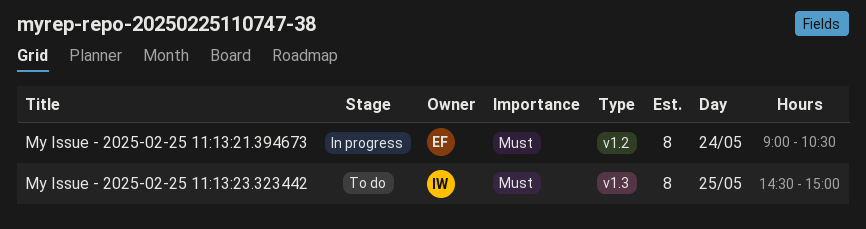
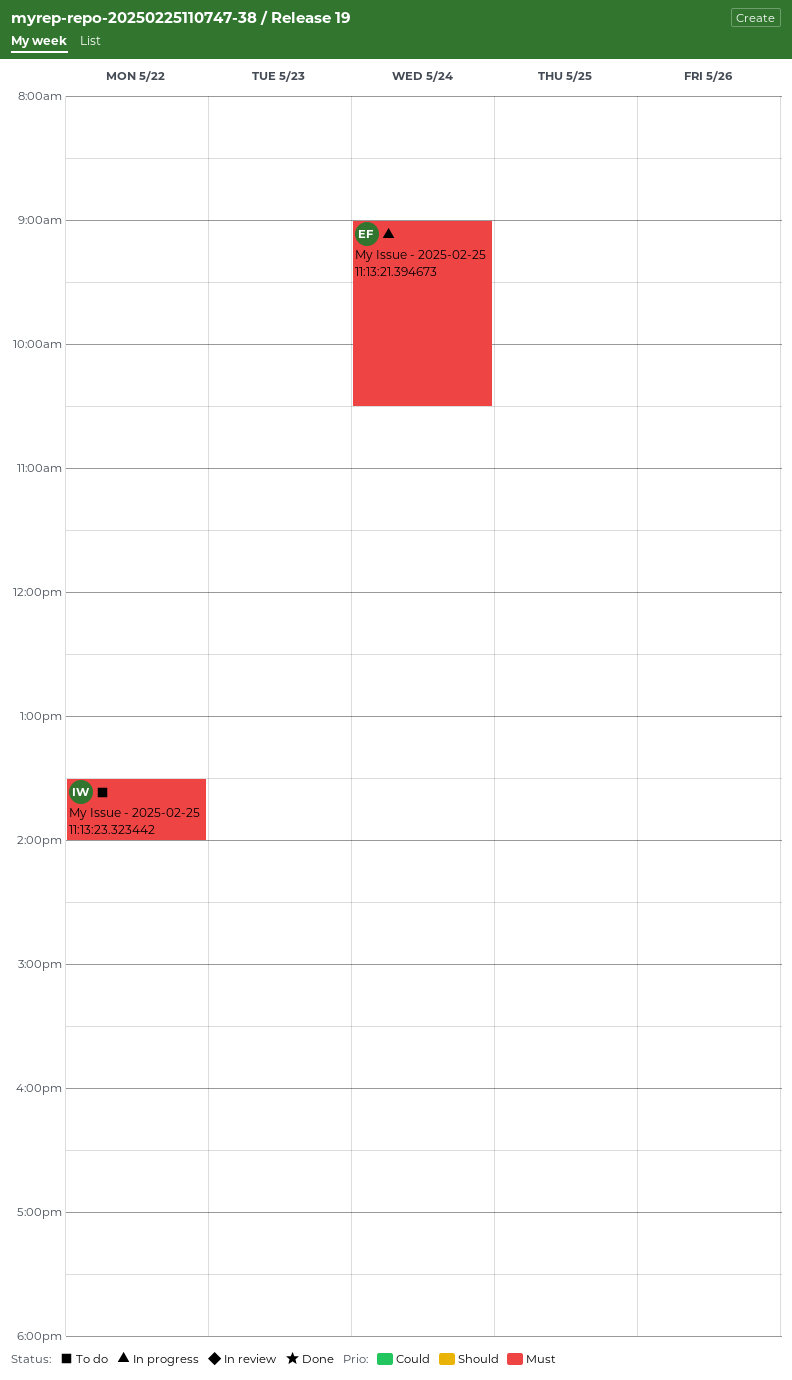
My Issue - 2025-02-25 11:13:23.323442, day: May 25 -> May 22
My Issue - 2025-02-25 11:13:23.323442, begins: 14:30 -> 13:30
My Issue - 2025-02-25 11:13:23.323442, ends: 15:00 -> 14:00

